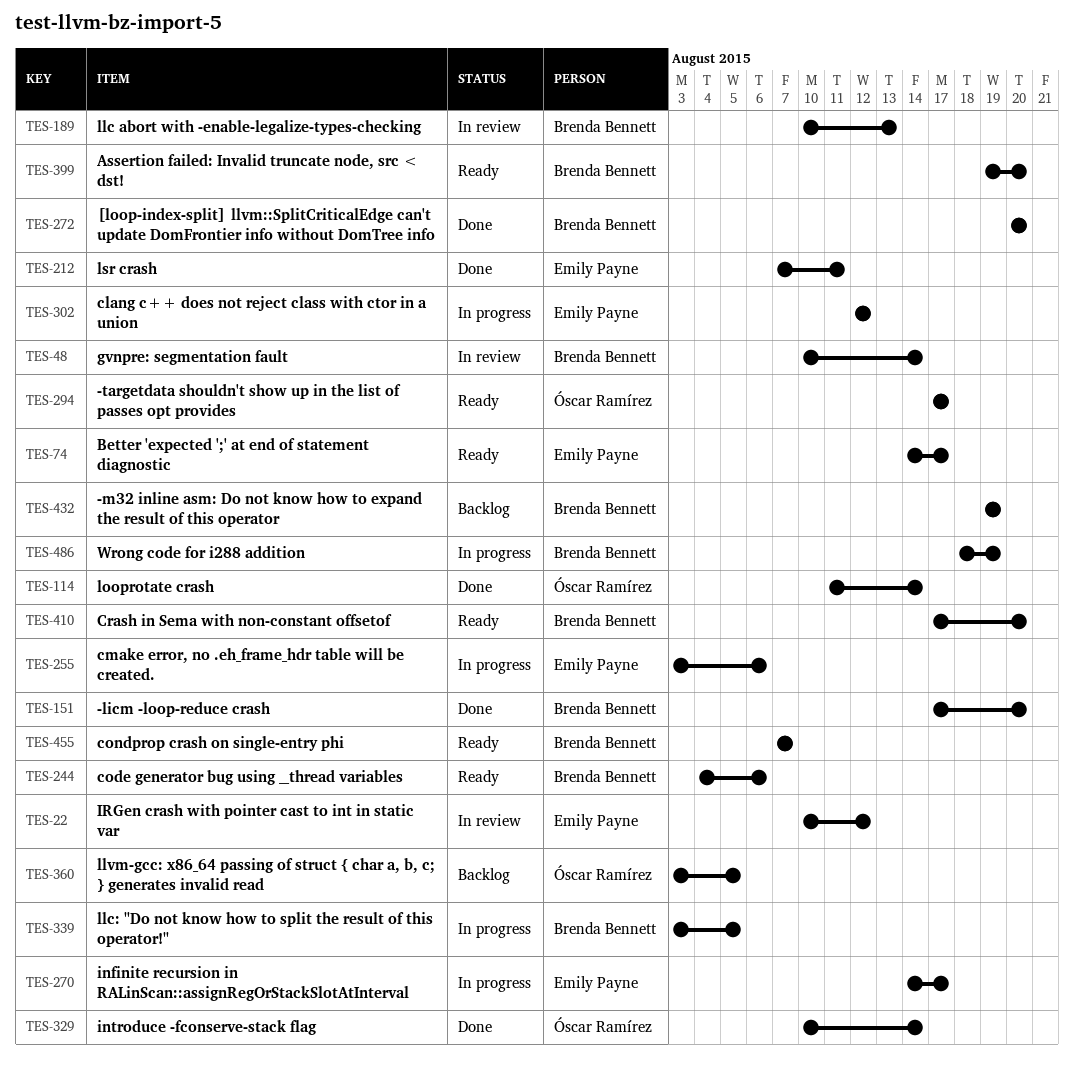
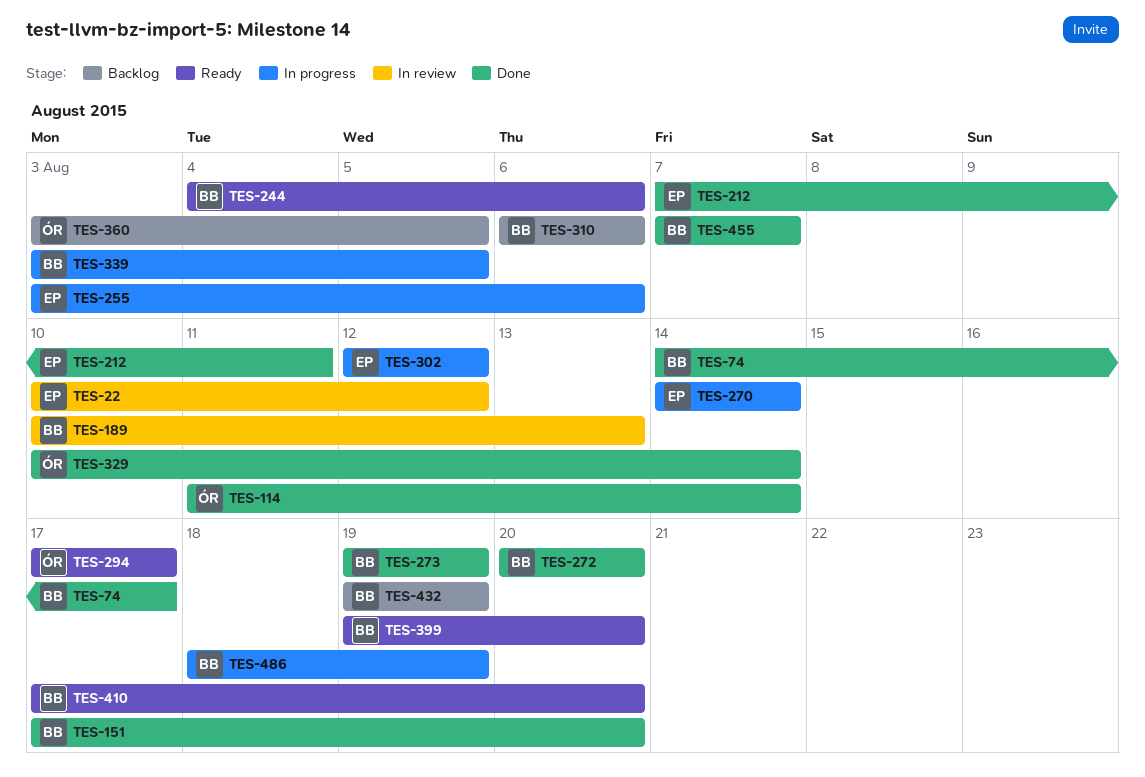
TES-48: present -> none
TES-74, status: Ready -> Done
TES-74, owner: Emily Payne -> Brenda Bennett
TES-270, due: Aug 17 -> Aug 14
TES-273: none -> present
TES-310: none -> present
TES-455, status: Ready -> Done

